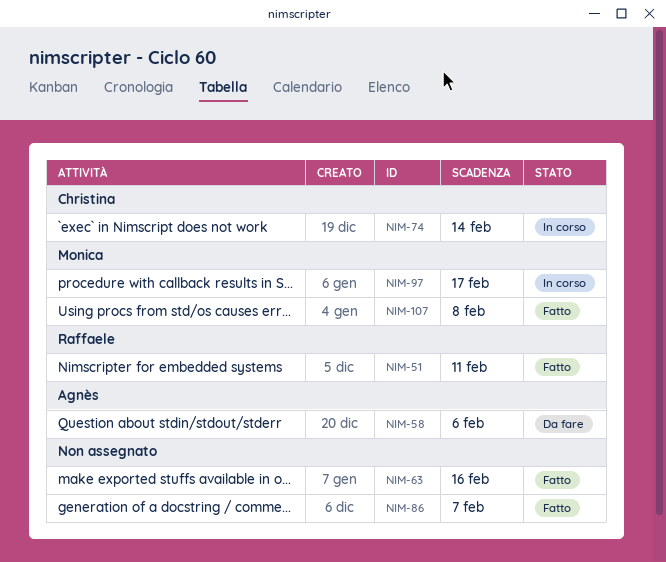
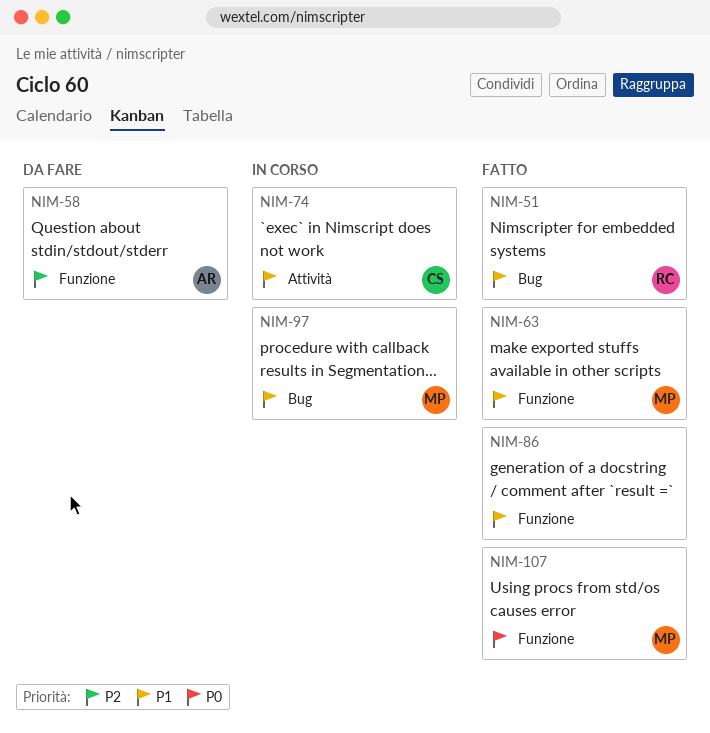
NIM-63, owner: none -> Monica

